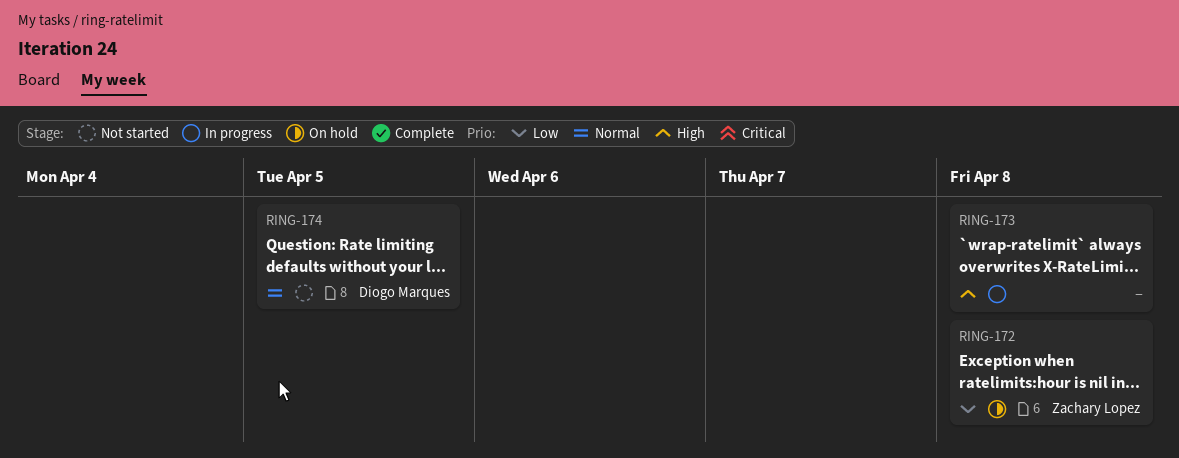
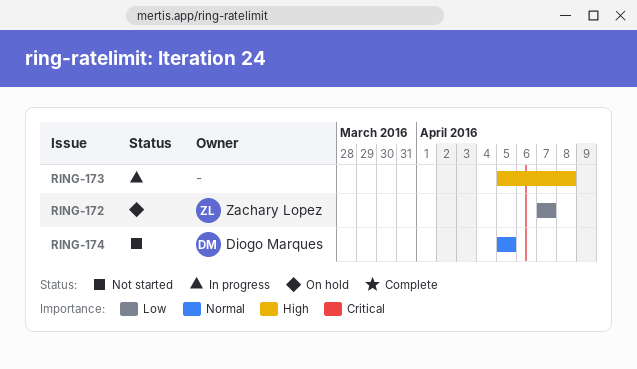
RING-172, due: Apr 8 -> Apr 7

